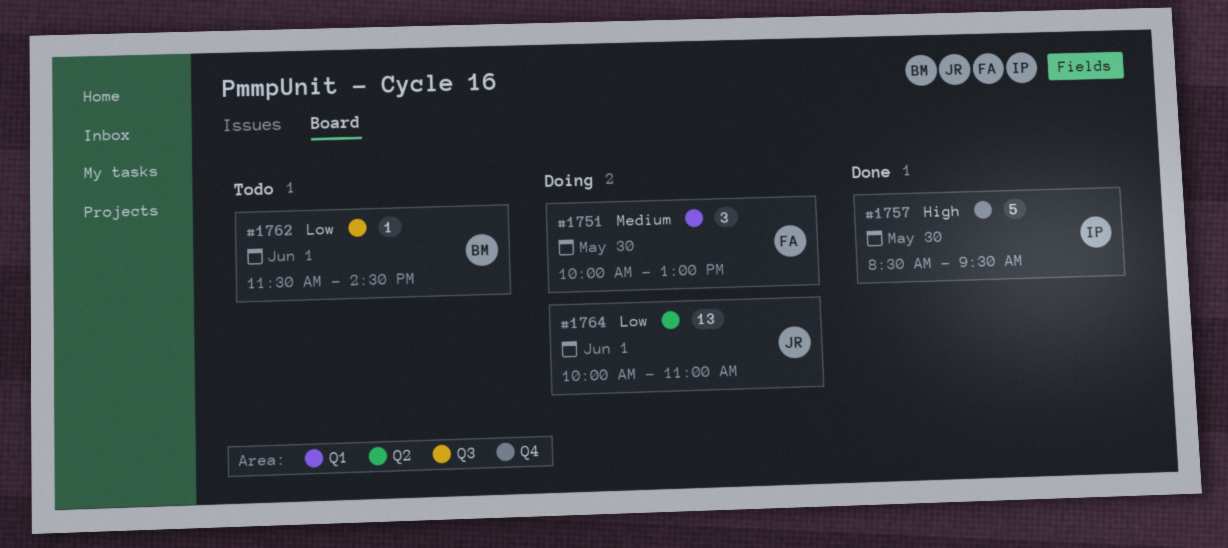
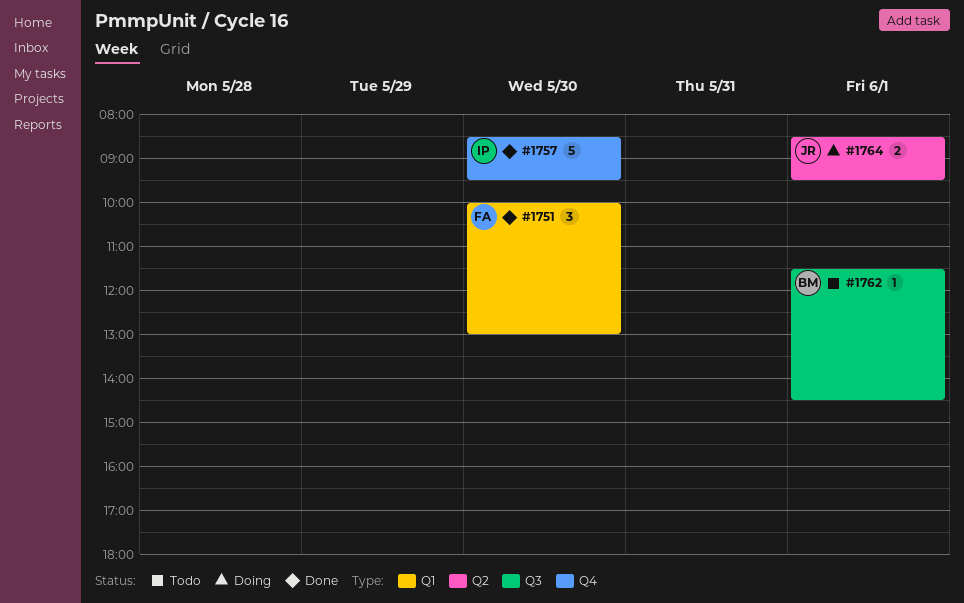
#1751, status: Doing -> Done
#1764, estimate: 13 -> 2
#1764, begins: 10:00 -> 08:30
#1764, ends: 11:00 -> 09:30

